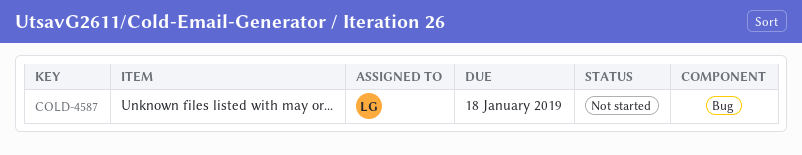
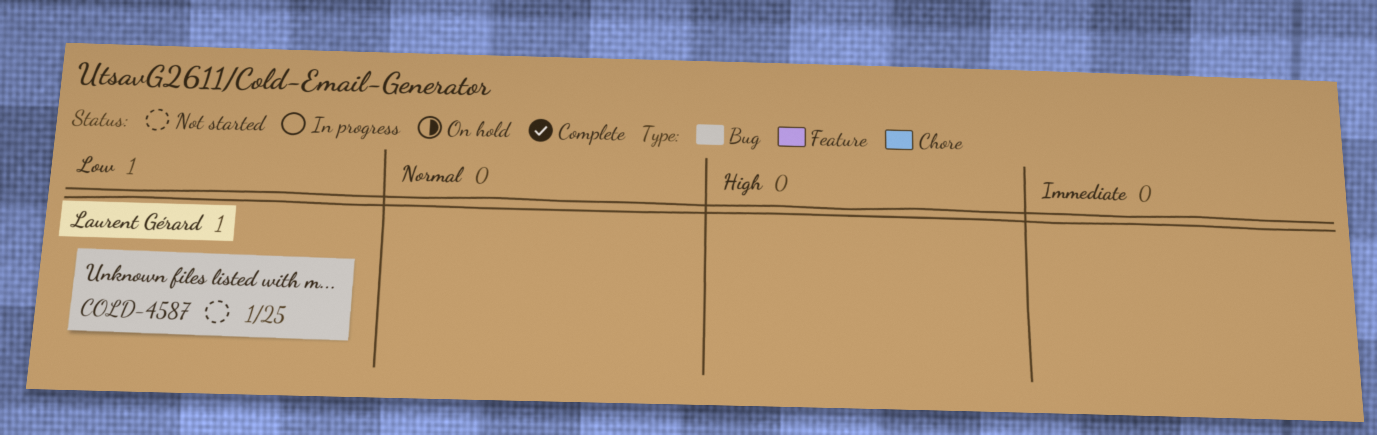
COLD-4587, due: Jan 18 -> Jan 25

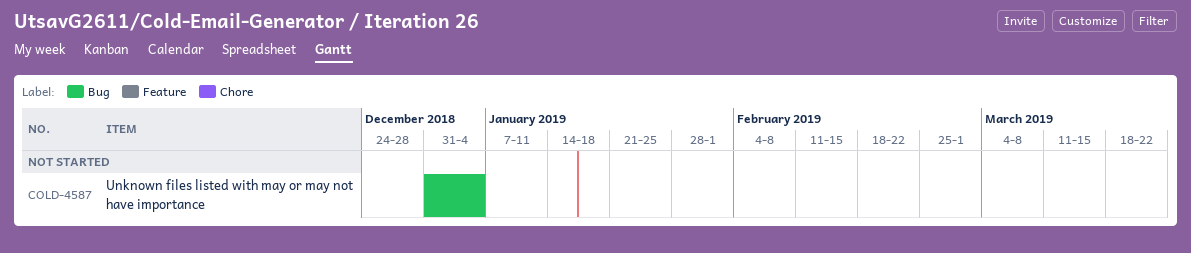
COLD-4587, due: Jan 25 -> Jan 4

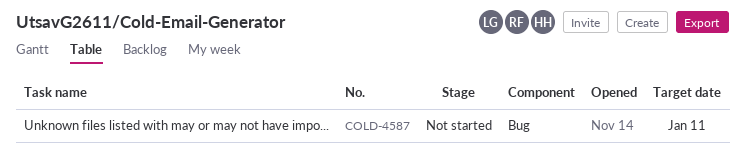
COLD-4587, due: Jan 4 -> Jan 11

